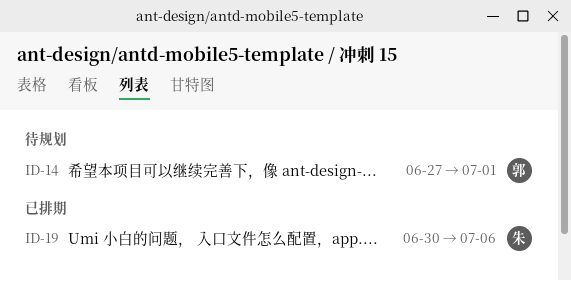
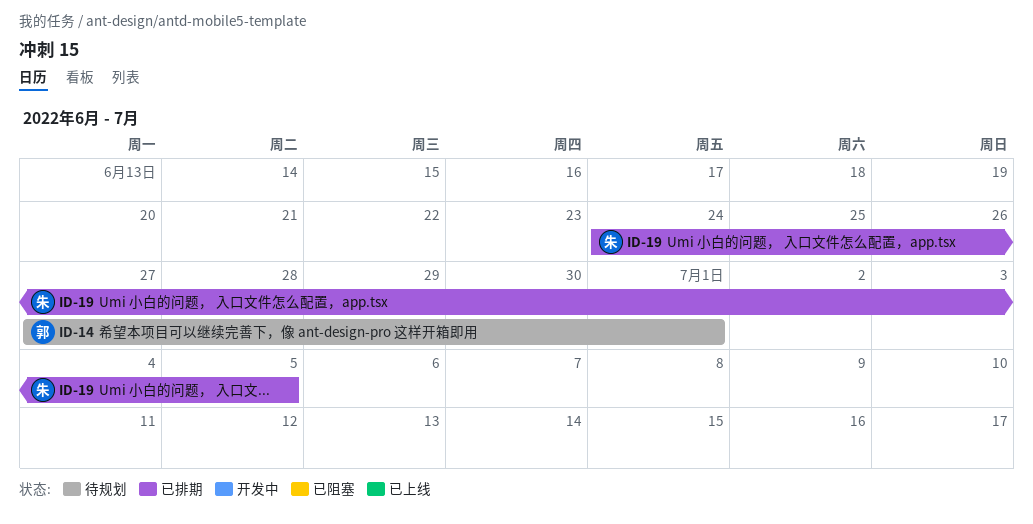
ID-19, start: Jun 30 -> Jun 24
ID-19, due: Jul 6 -> Jul 5

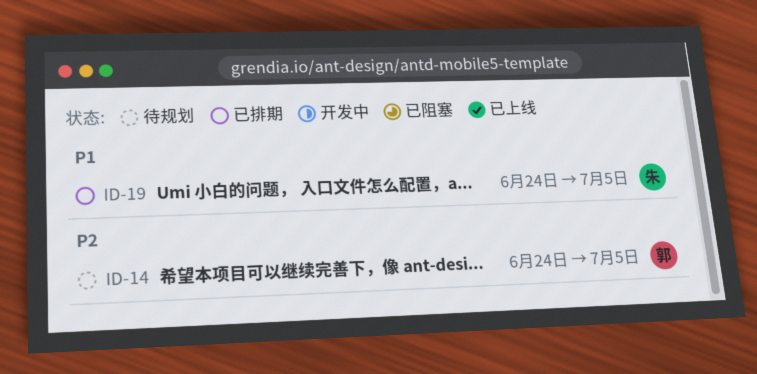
ID-14, start: Jun 27 -> Jun 24
ID-14, due: Jul 1 -> Jul 5

